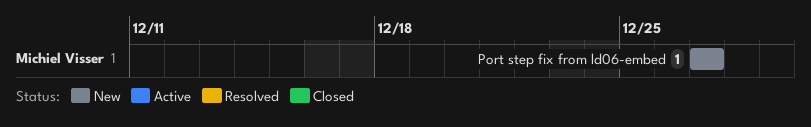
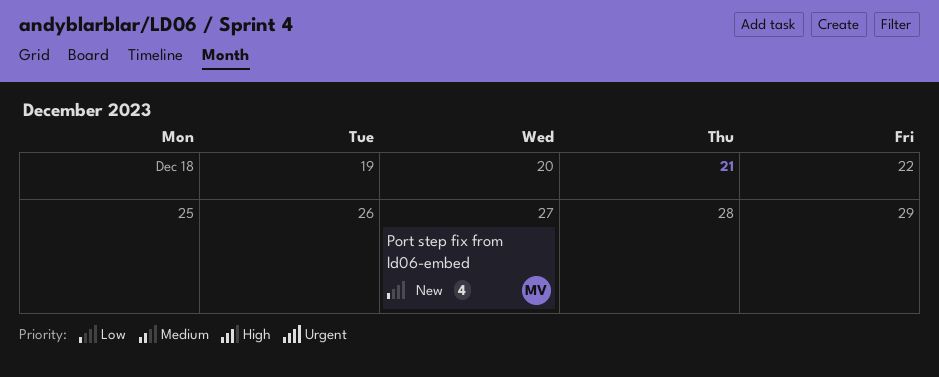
Port step fix from ld06-embed, estimate: 1 -> 4

